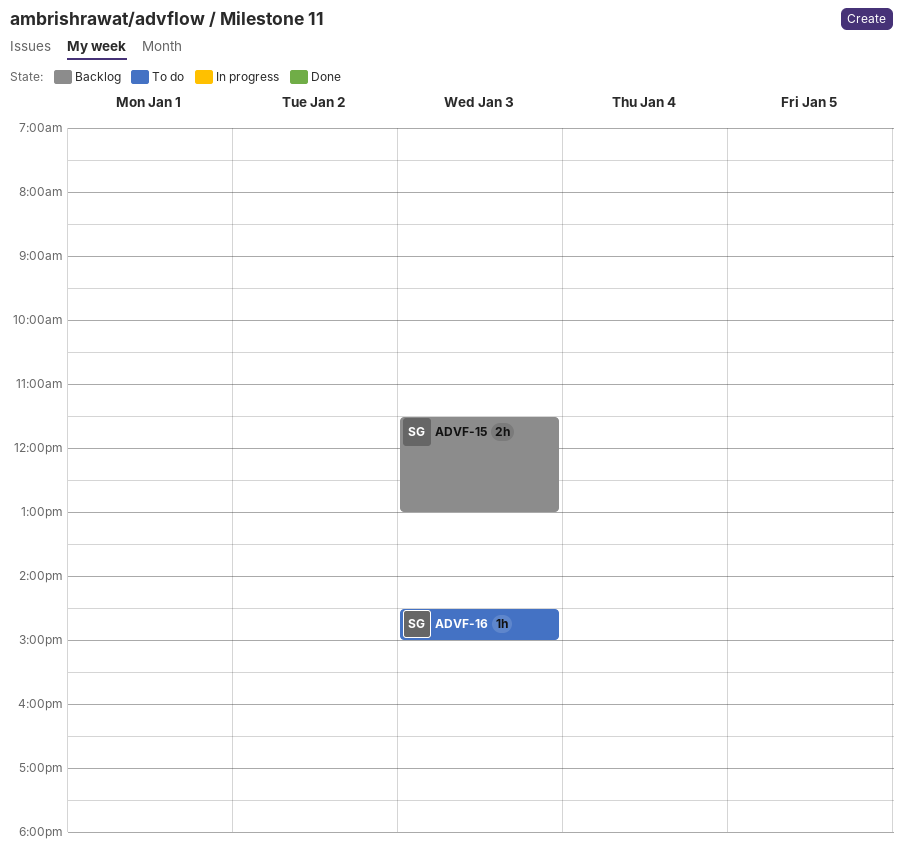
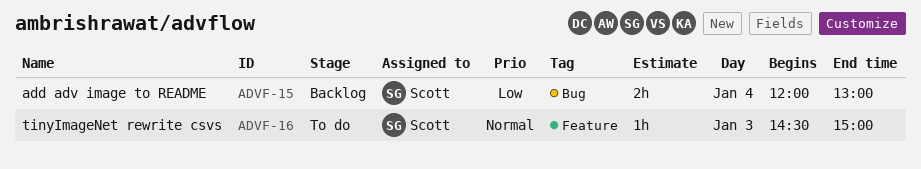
ADVF-15, day: Jan 3 -> Jan 4
ADVF-15, begins: 11:30 -> 12:00

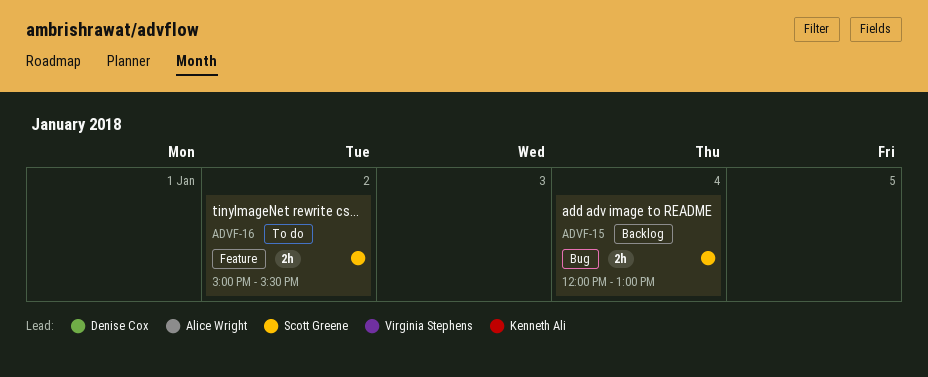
ADVF-16, estimate: 1h -> 2h
ADVF-16, day: Jan 3 -> Jan 2
ADVF-16, begins: 14:30 -> 15:00
ADVF-16, ends: 15:00 -> 15:30

